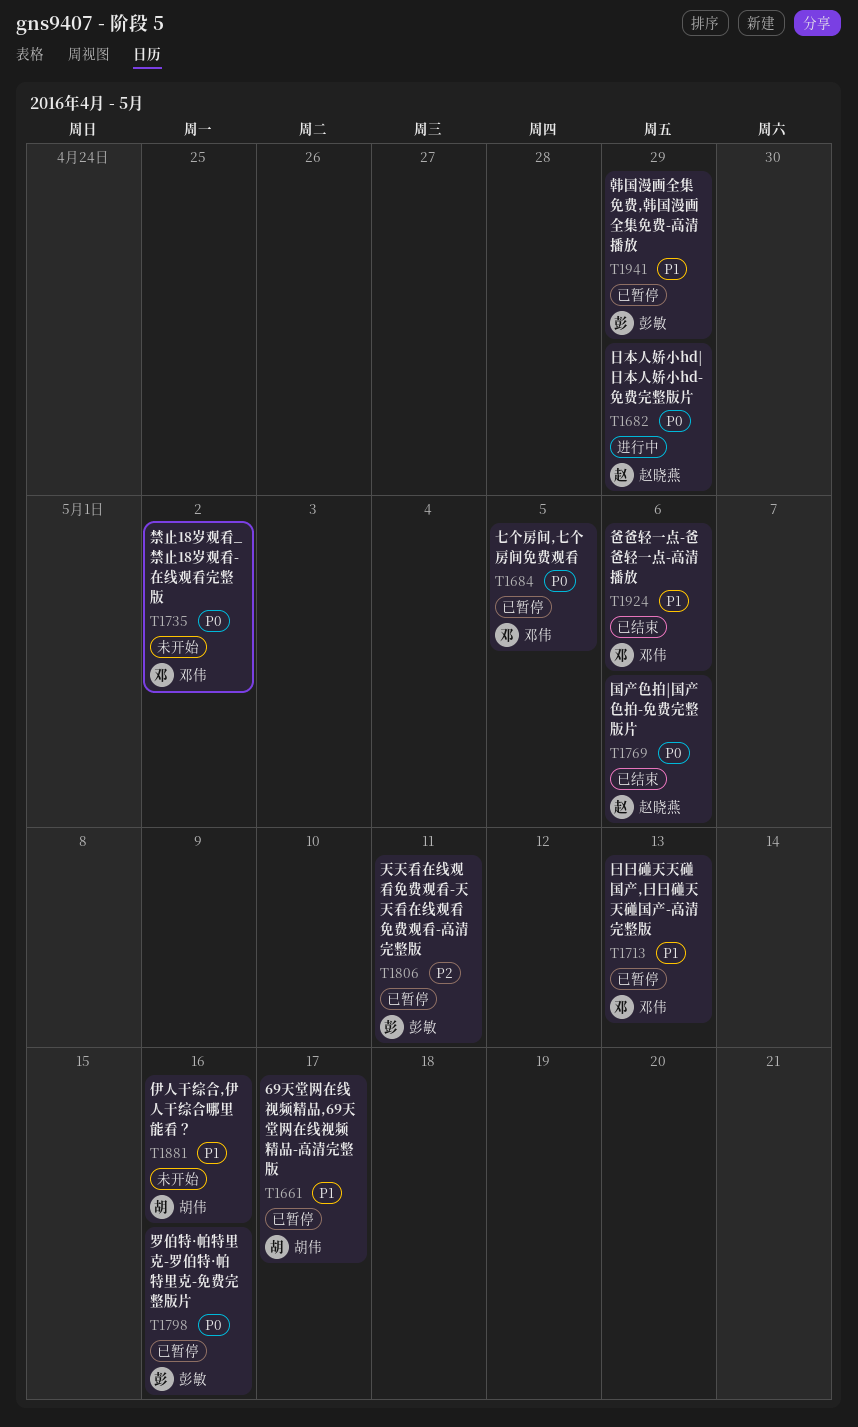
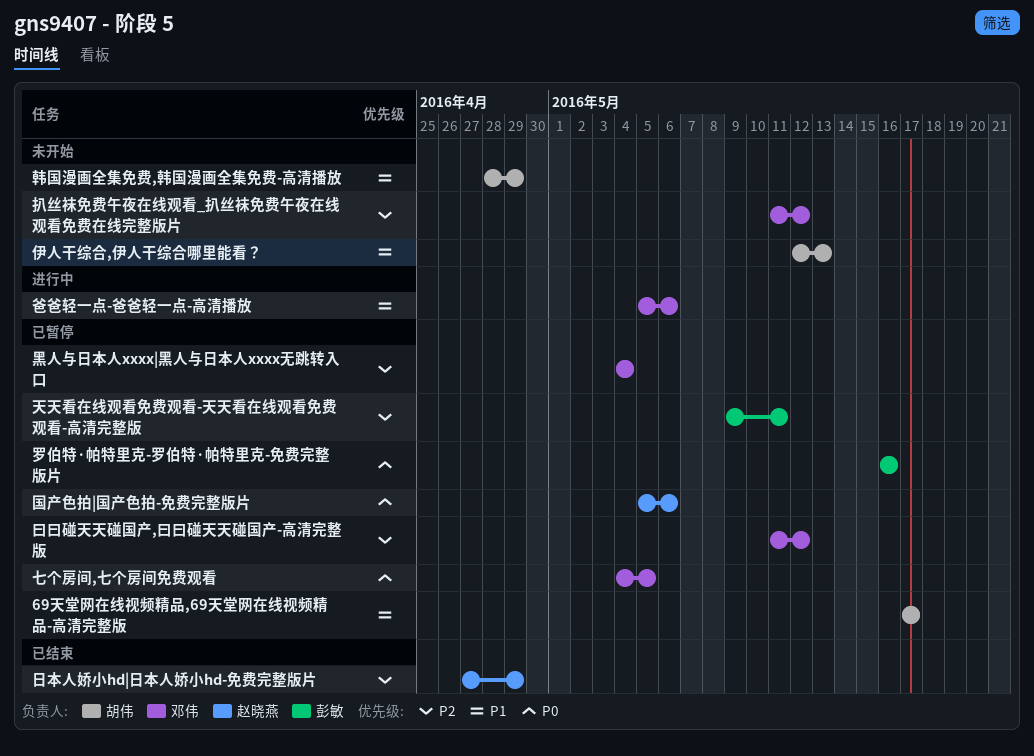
伊人干综合,伊人干综合哪里能看？, due: May 16 -> May 13
国产色拍|国产色拍-免费完整版片, status: 已结束 -> 已暂停
扒丝袜免费午夜在线观看_扒丝袜免费午夜在线观看免费在线完整版片: none -> present
日本人娇小hd|日本人娇小hd-免费完整版片, status: 进行中 -> 已结束
日本人娇小hd|日本人娇小hd-免费完整版片, priority: P0 -> P2
曰曰碰天天碰国产,曰曰碰天天碰国产-高清完整版, priority: P1 -> P2
曰曰碰天天碰国产,曰曰碰天天碰国产-高清完整版, due: May 13 -> May 12
爸爸轻一点-爸爸轻一点-高清播放, status: 已结束 -> 进行中
禁止18岁观看_禁止18岁观看-在线观看完整版: present -> none
韩国漫画全集免费,韩国漫画全集免费-高清播放, status: 已暂停 -> 未开始
韩国漫画全集免费,韩国漫画全集免费-高清播放, owner: 彭敏 -> 胡伟
黑人与日本人xxxx|黑人与日本人xxxx无跳转入口: none -> present

